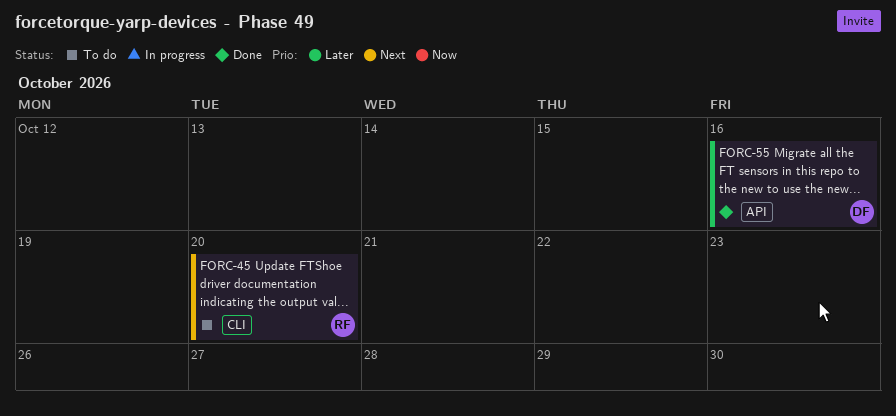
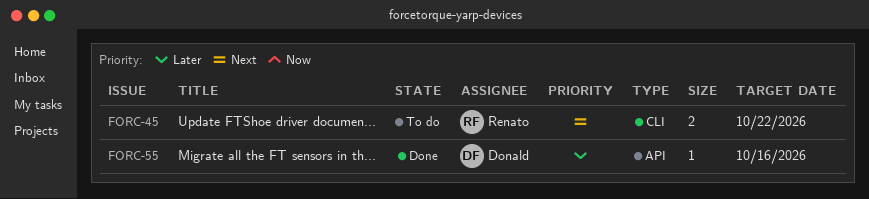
FORC-45, due: Oct 20 -> Oct 22

